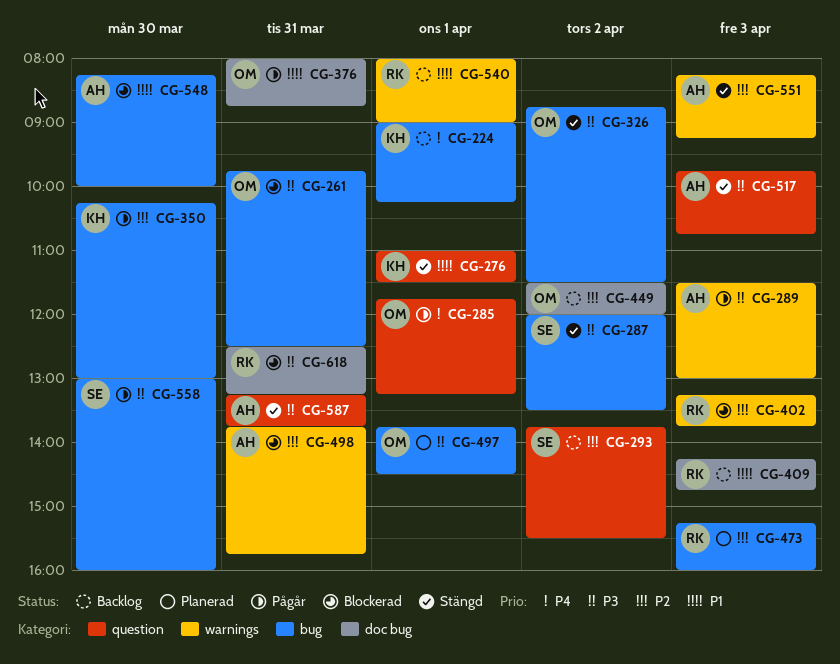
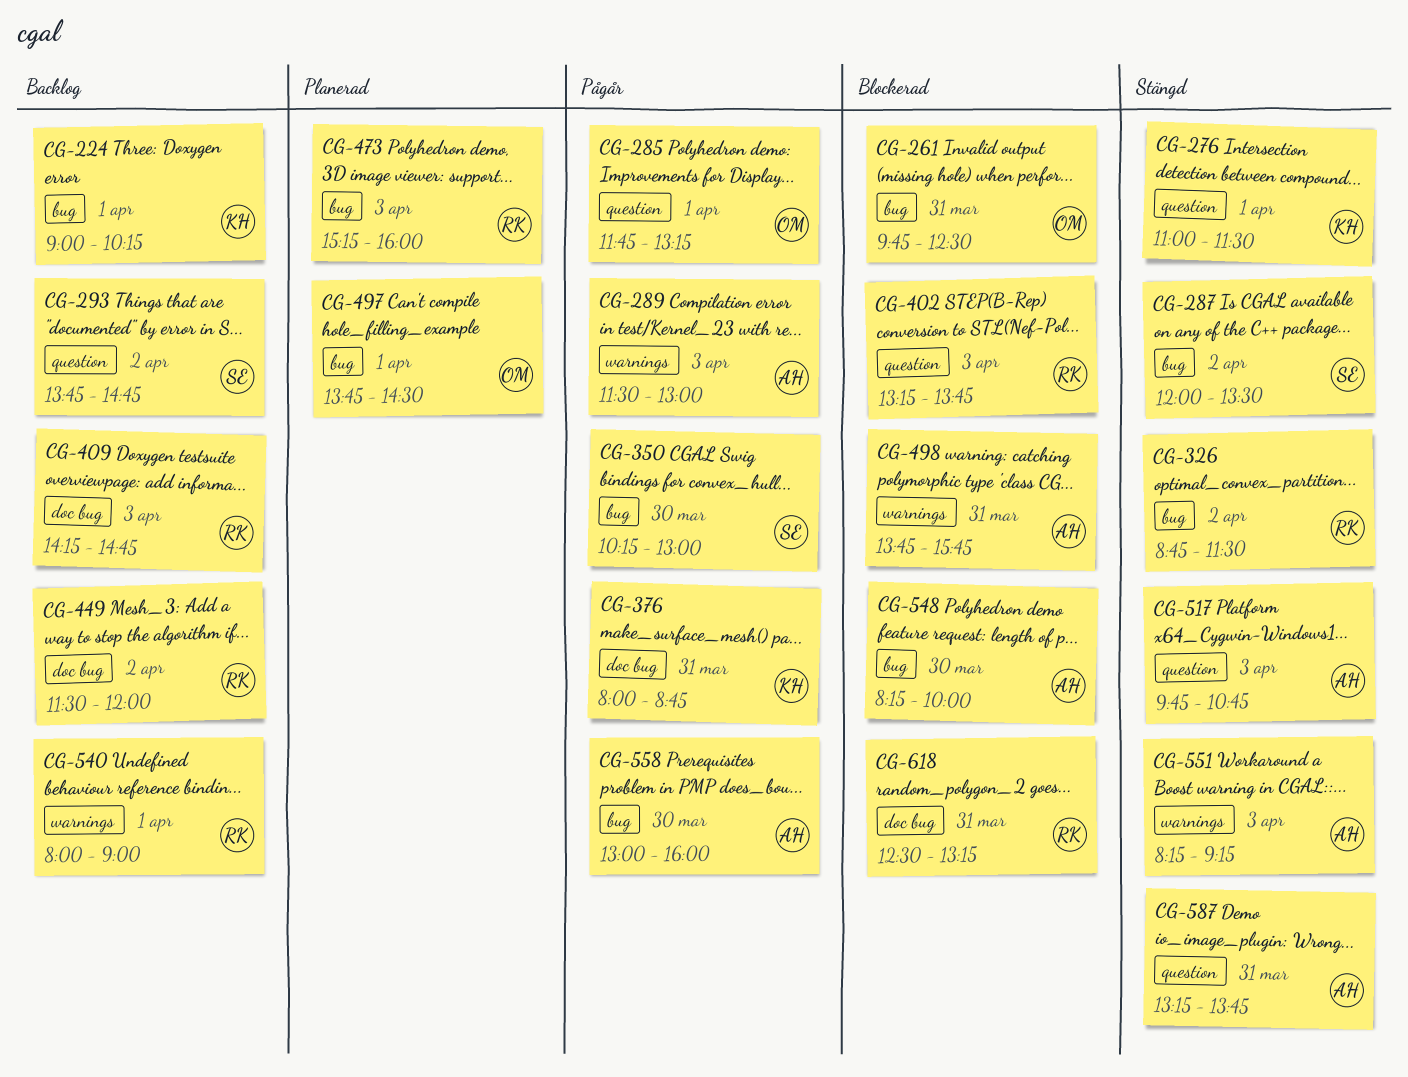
CG-293, ends: 15:30 -> 14:45
CG-326, owner: OM -> RK
CG-350, owner: KH -> SE
CG-376, owner: OM -> KH
CG-402, label: warnings -> question
CG-449, owner: OM -> RK
CG-558, owner: SE -> AH

